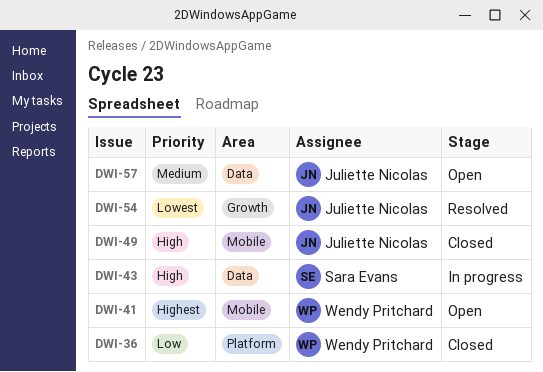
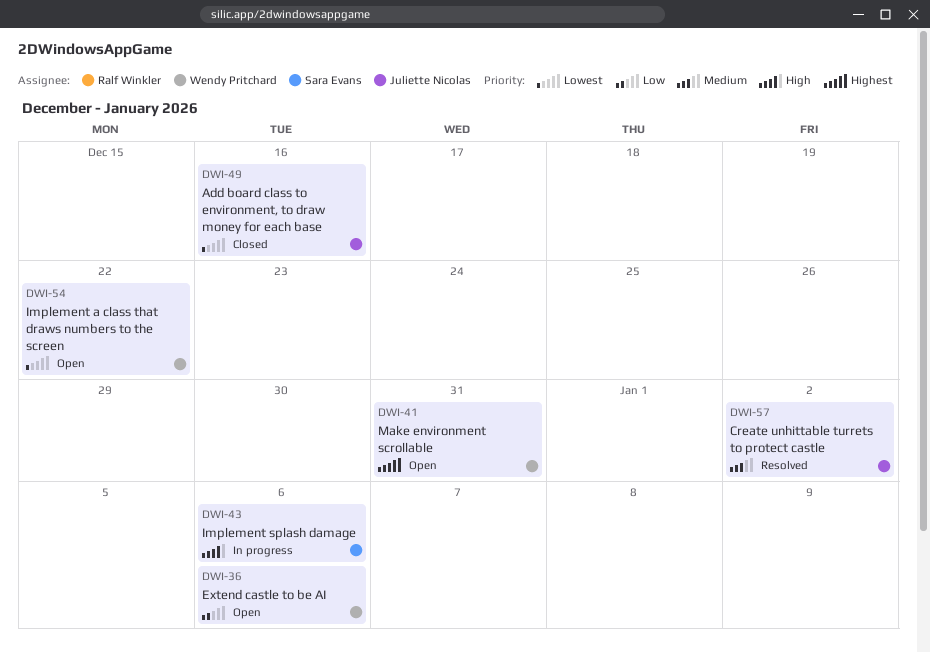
DWI-36, status: Closed -> Open
DWI-49, priority: High -> Lowest
DWI-54, status: Resolved -> Open
DWI-54, owner: Juliette Nicolas -> Wendy Pritchard
DWI-57, status: Open -> Resolved

